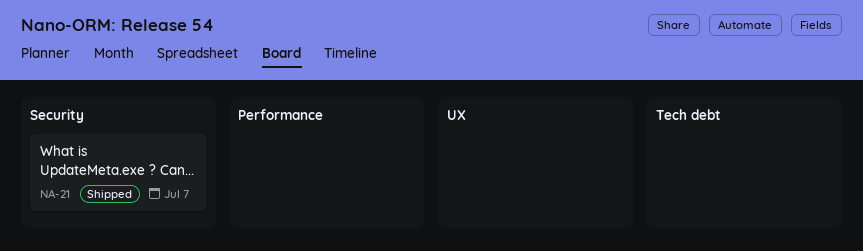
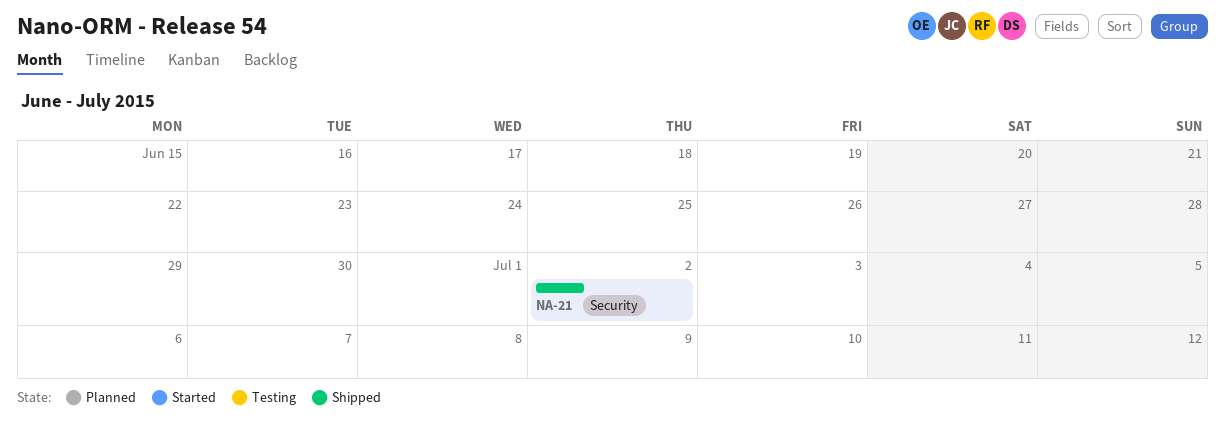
NA-21, due: Jul 7 -> Jul 2

